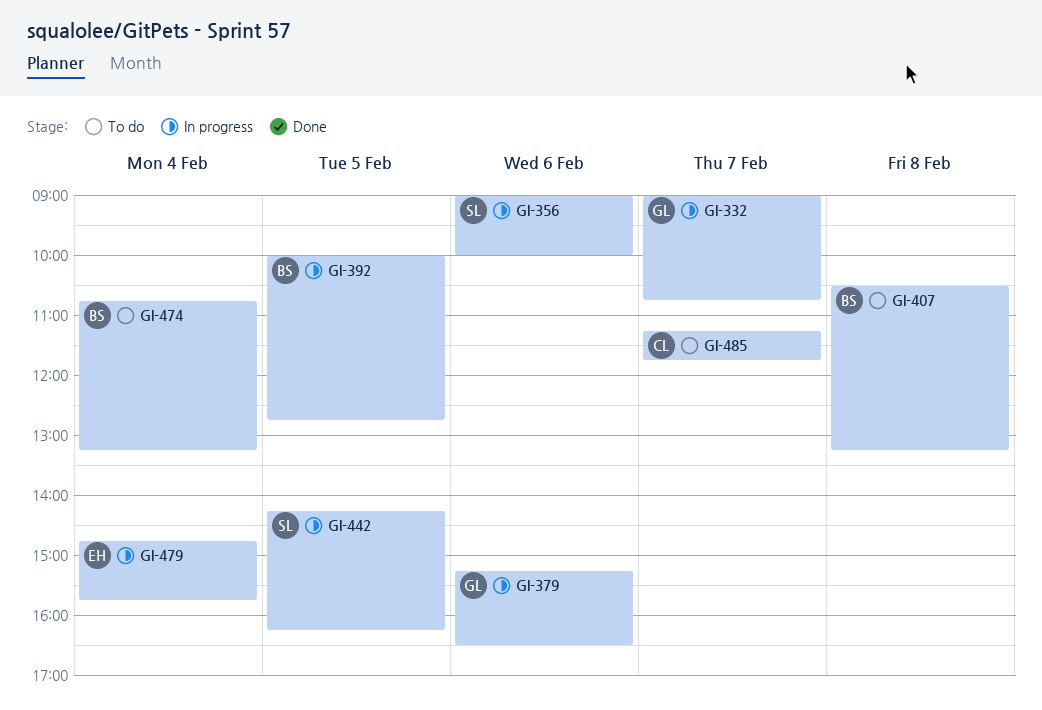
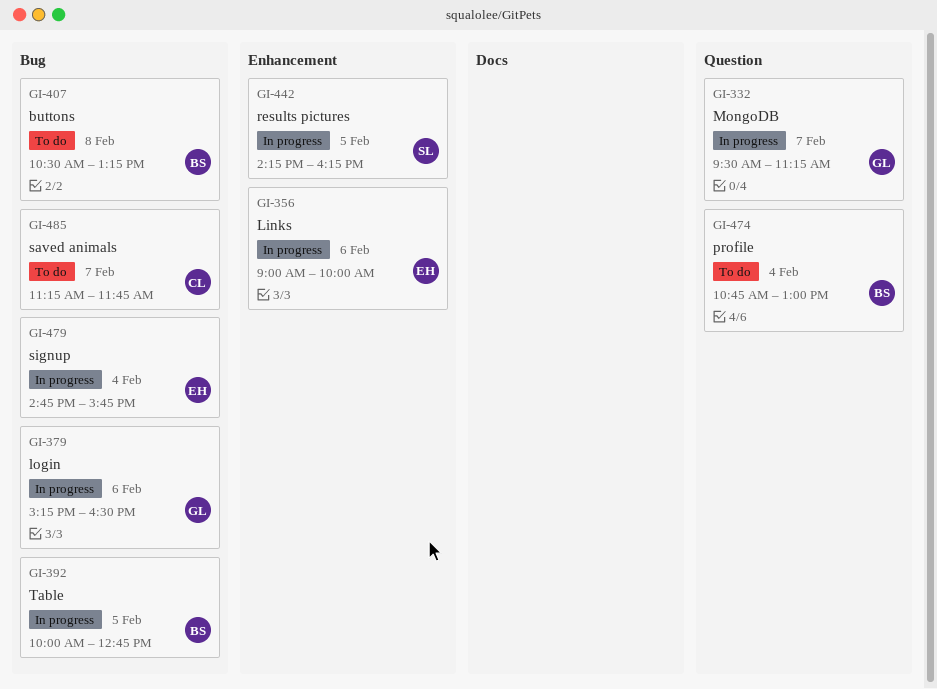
GI-332, begins: 09:00 -> 09:30
GI-332, ends: 10:45 -> 11:15
GI-356, owner: SL -> EH
GI-474, ends: 13:15 -> 13:00

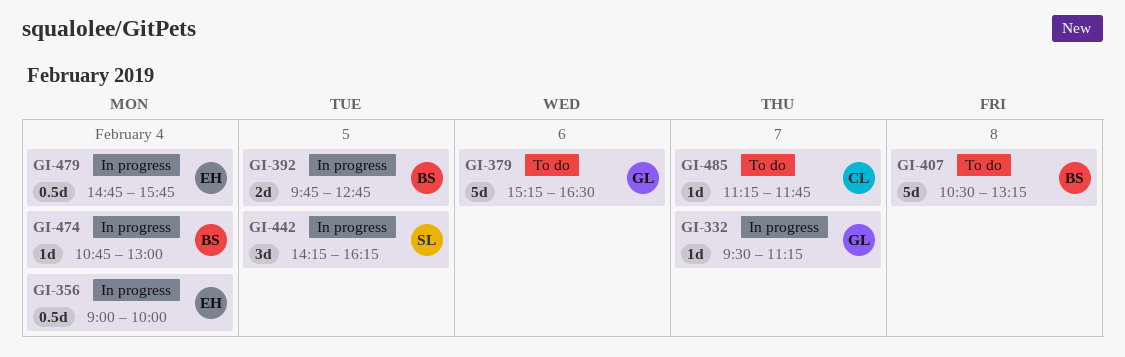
GI-356, day: Feb 6 -> Feb 4
GI-379, status: In progress -> To do
GI-392, begins: 10:00 -> 09:45
GI-474, status: To do -> In progress

